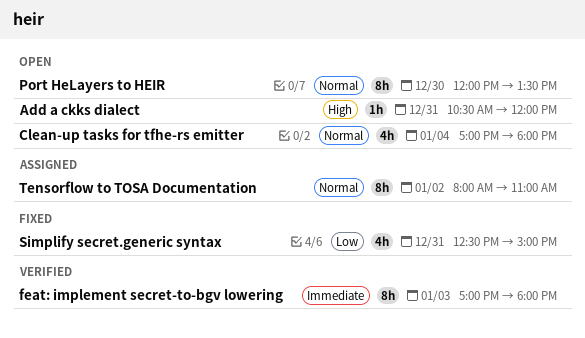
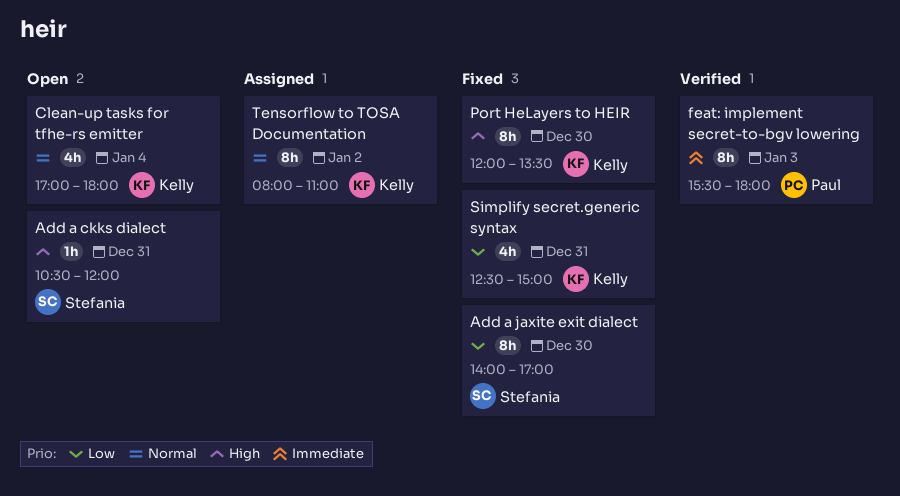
Add a jaxite exit dialect: none -> present
feat: implement secret-to-bgv lowering, begins: 17:00 -> 15:30
Port HeLayers to HEIR, status: Open -> Fixed
Port HeLayers to HEIR, priority: Normal -> High

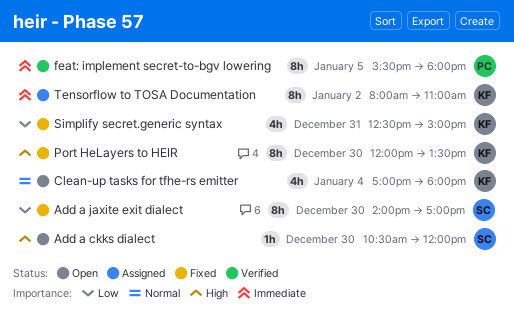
Add a ckks dialect, day: Dec 31 -> Dec 30
feat: implement secret-to-bgv lowering, day: Jan 3 -> Jan 5
Tensorflow to TOSA Documentation, priority: Normal -> Immediate

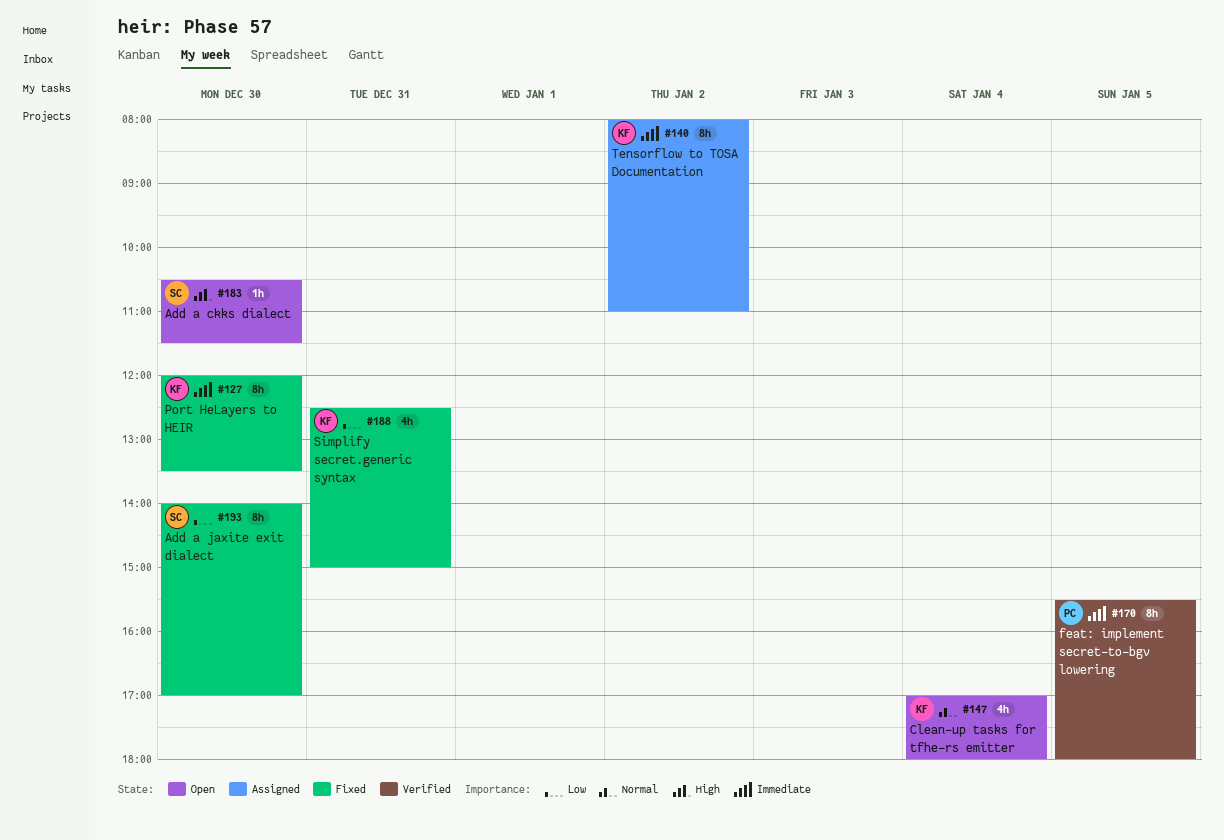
Add a ckks dialect, ends: 12:00 -> 11:30
Port HeLayers to HEIR, priority: High -> Immediate

